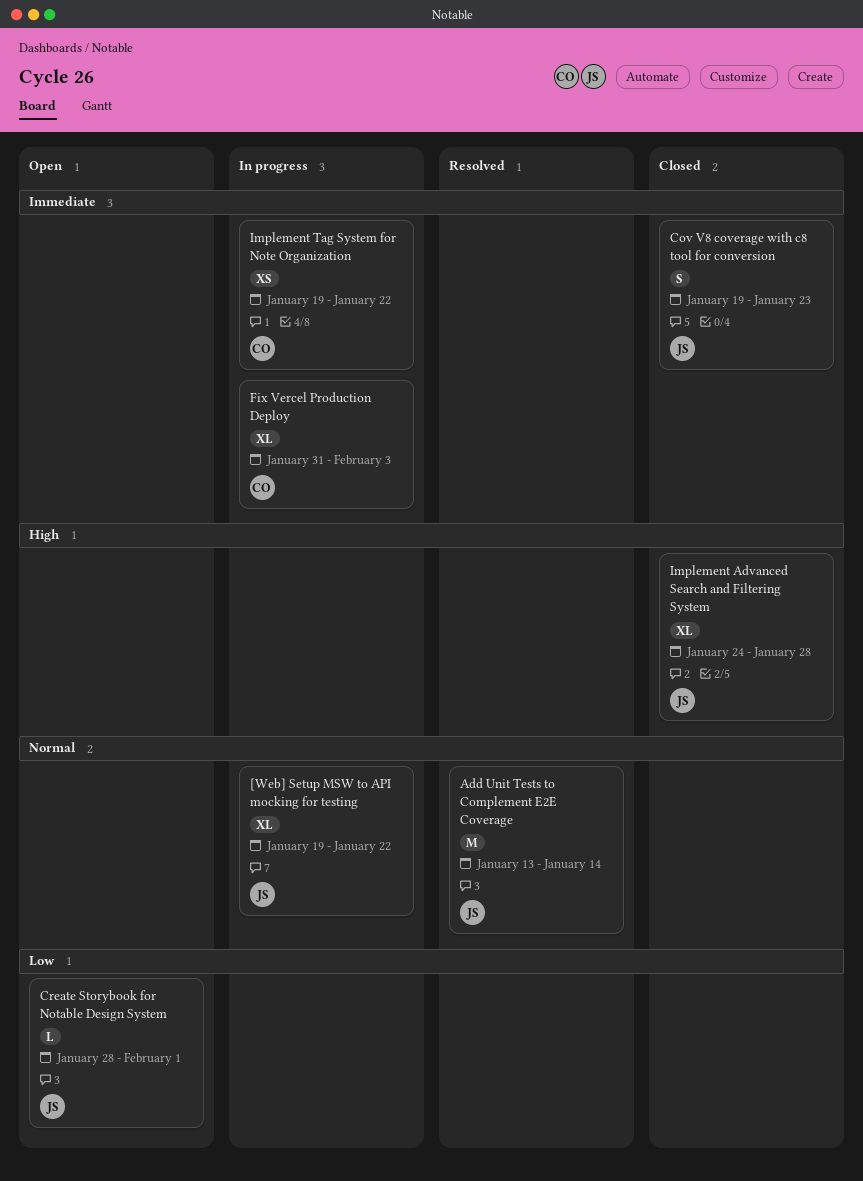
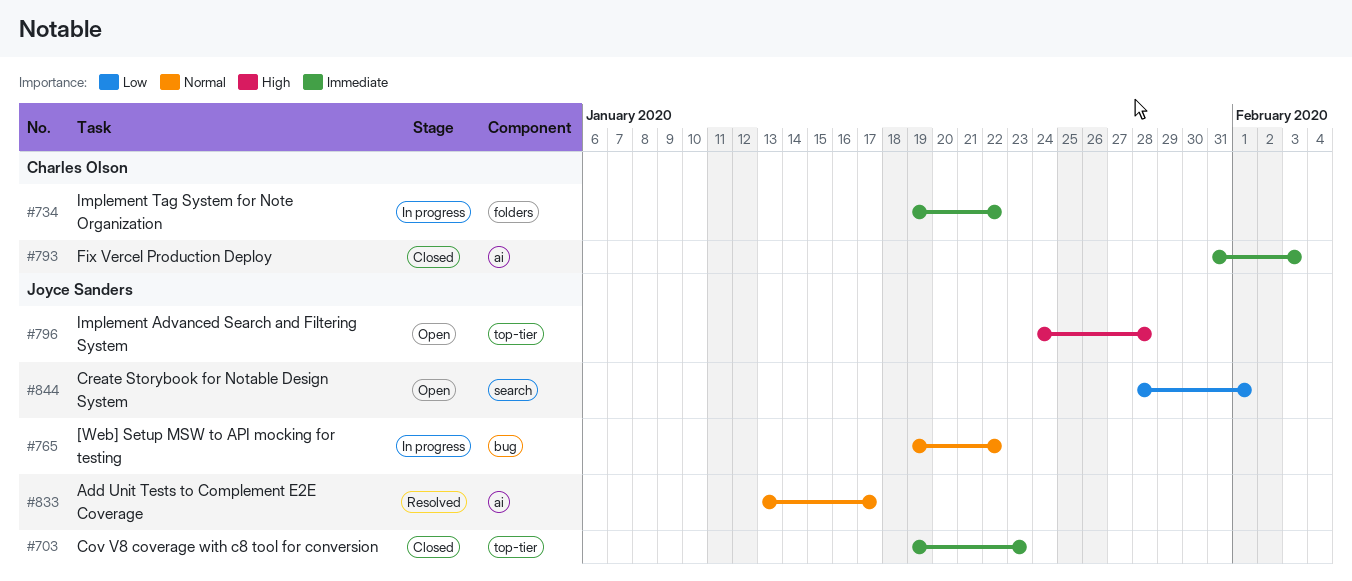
Add Unit Tests to Complement E2E Coverage, due: Jan 14 -> Jan 17
Fix Vercel Production Deploy, status: In progress -> Closed
Implement Advanced Search and Filtering System, status: Closed -> Open

